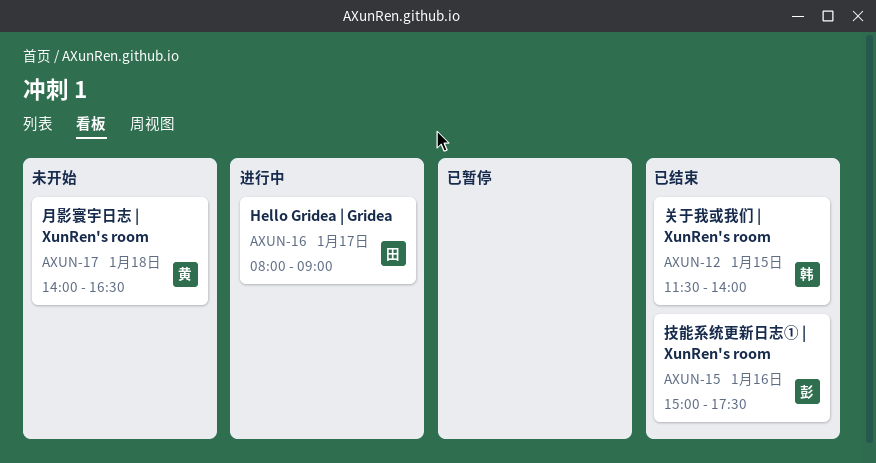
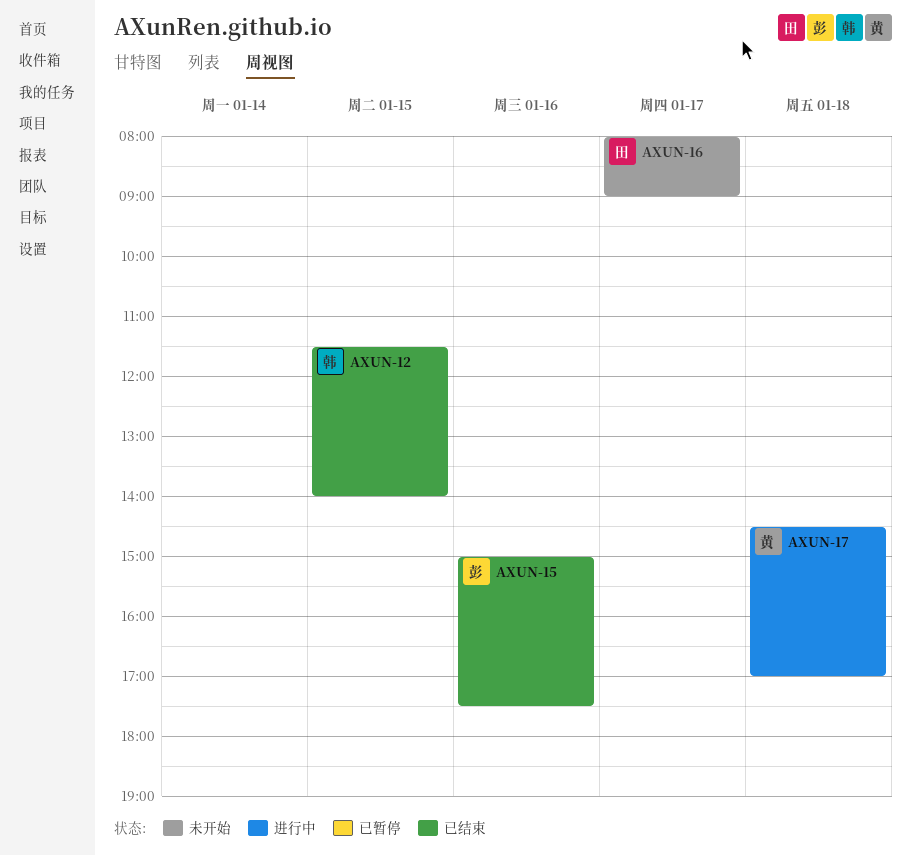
AXUN-16, status: 进行中 -> 未开始
AXUN-17, status: 未开始 -> 进行中
AXUN-17, begins: 14:00 -> 14:30
AXUN-17, ends: 16:30 -> 17:00

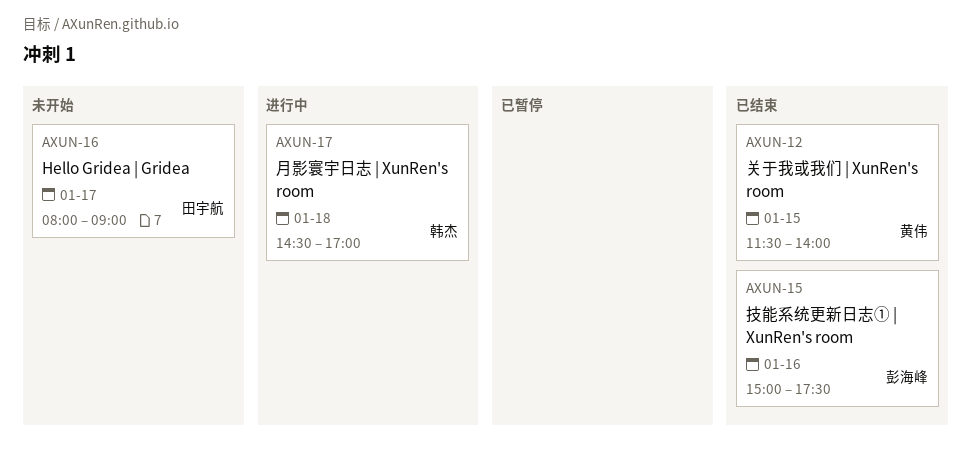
AXUN-12, owner: 韩杰 -> 黄伟
AXUN-17, owner: 黄伟 -> 韩杰

